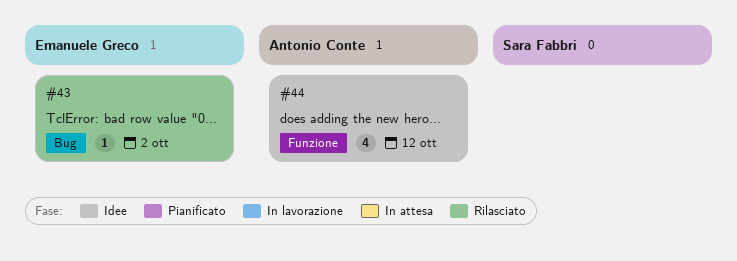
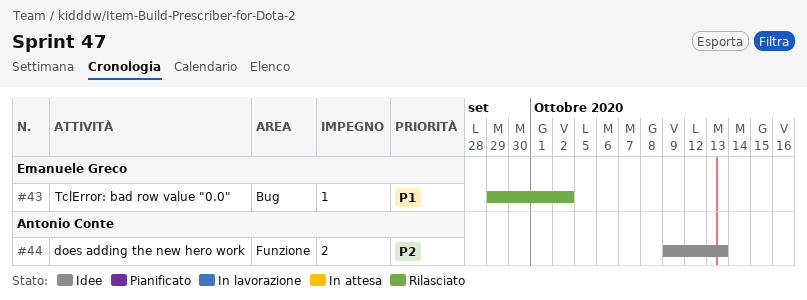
#44, estimate: 4 -> 2
#44, due: Oct 12 -> Oct 13

